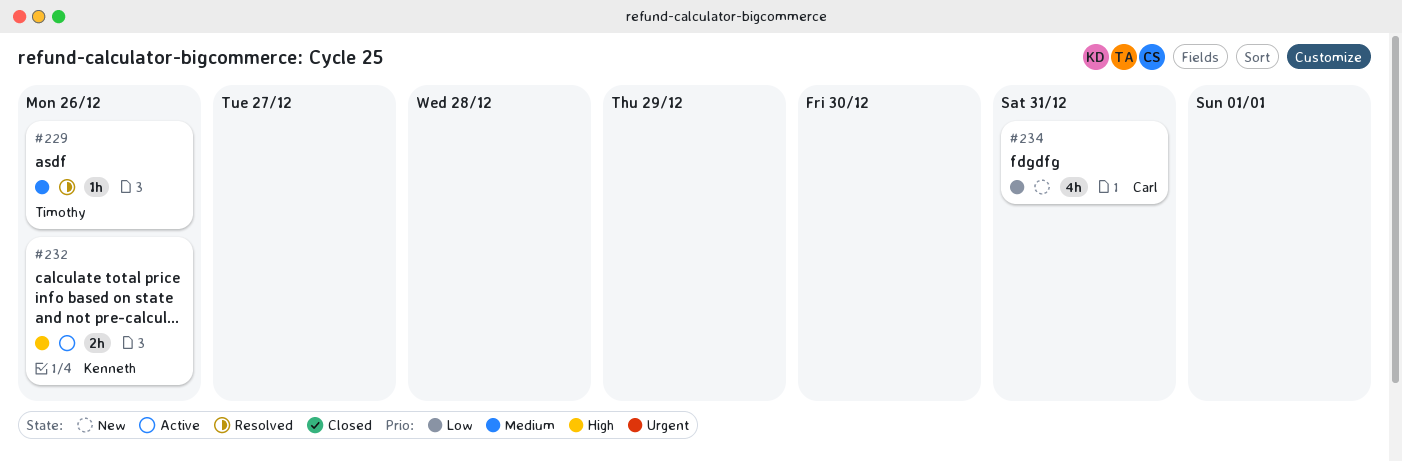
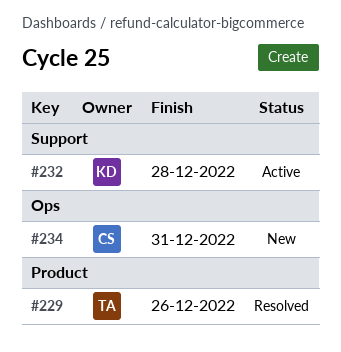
#232, due: Dec 26 -> Dec 28

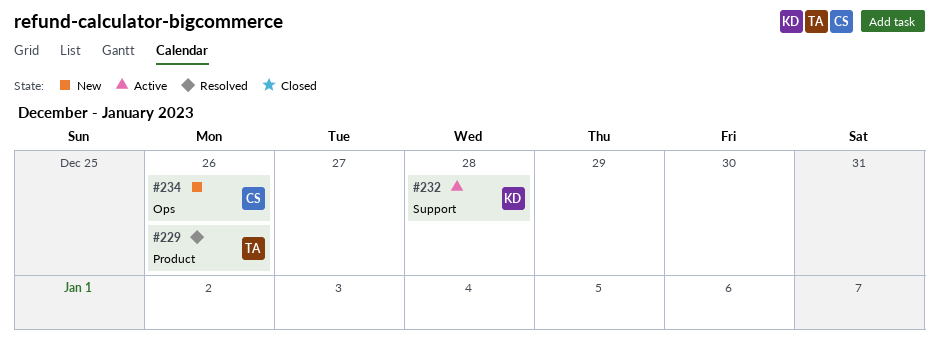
#234, due: Dec 31 -> Dec 26

